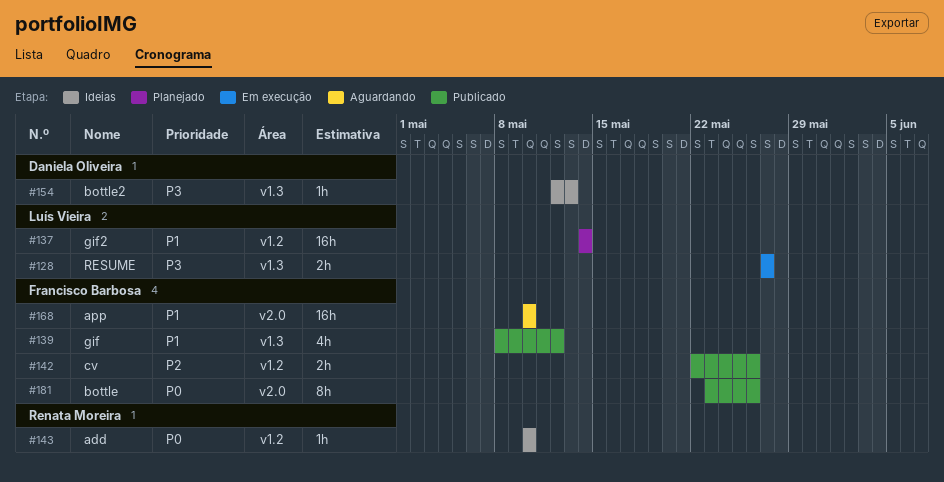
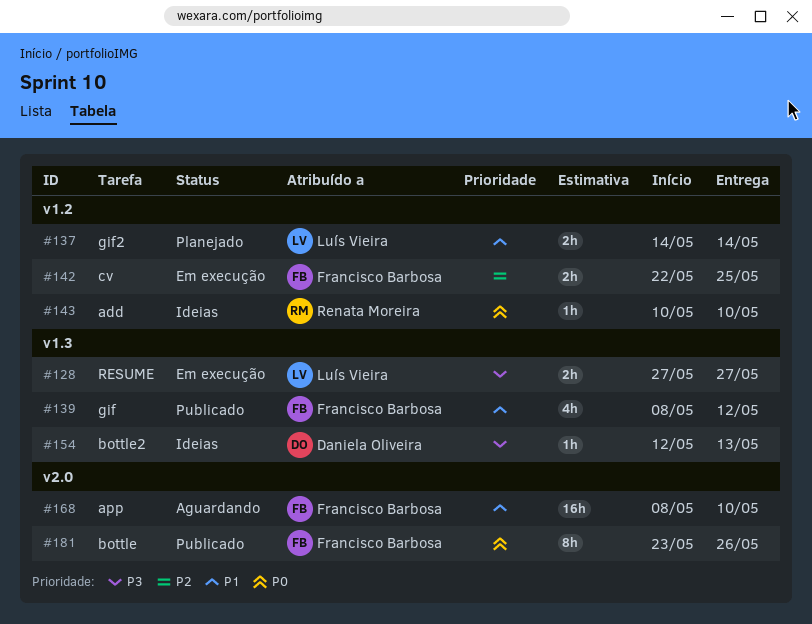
#137, estimate: 16h -> 2h
#142, status: Publicado -> Em execução
#142, due: May 26 -> May 25
#168, start: May 10 -> May 8

